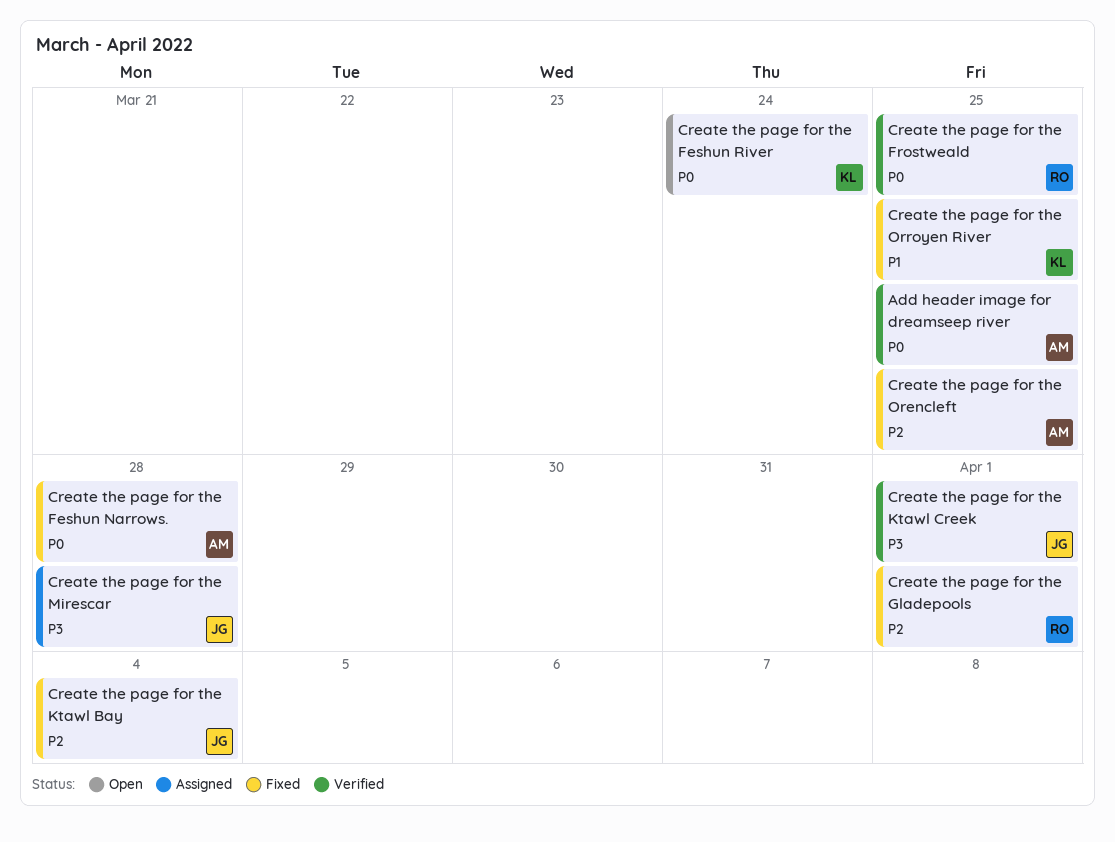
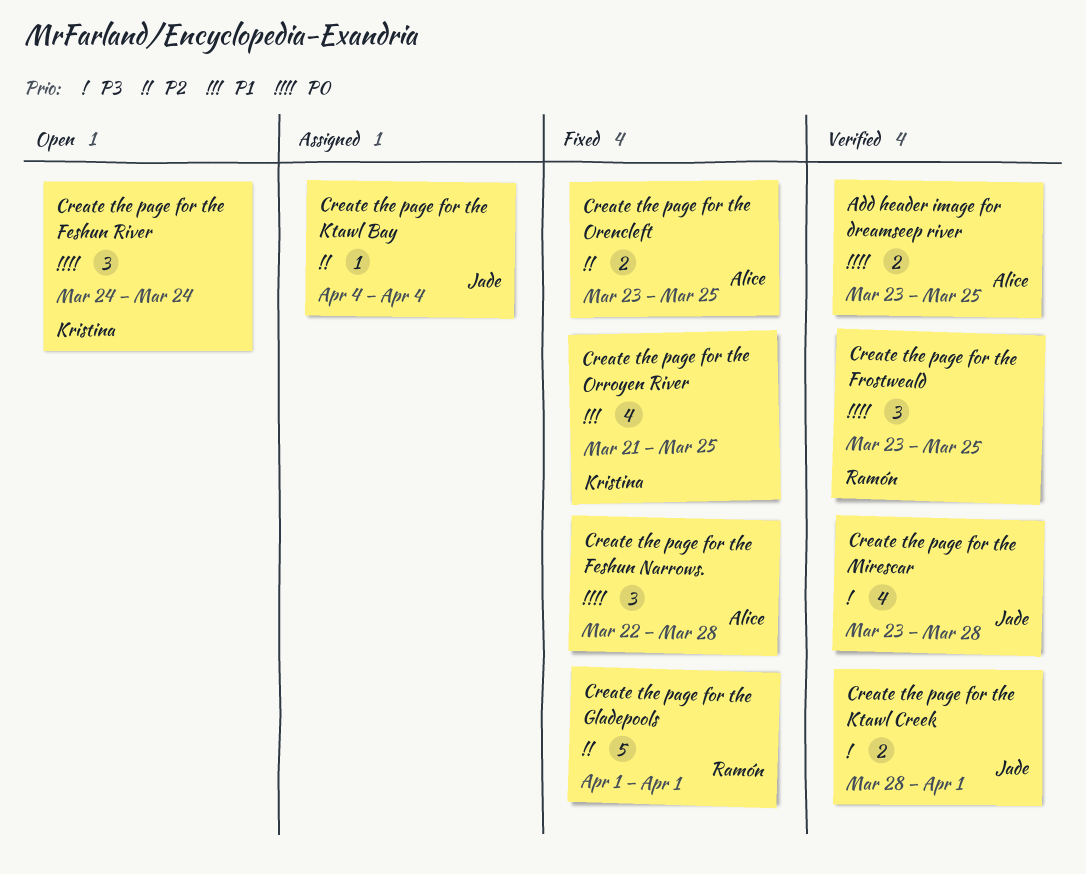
Create the page for the Ktawl Bay, status: Fixed -> Assigned
Create the page for the Mirescar, status: Assigned -> Verified

